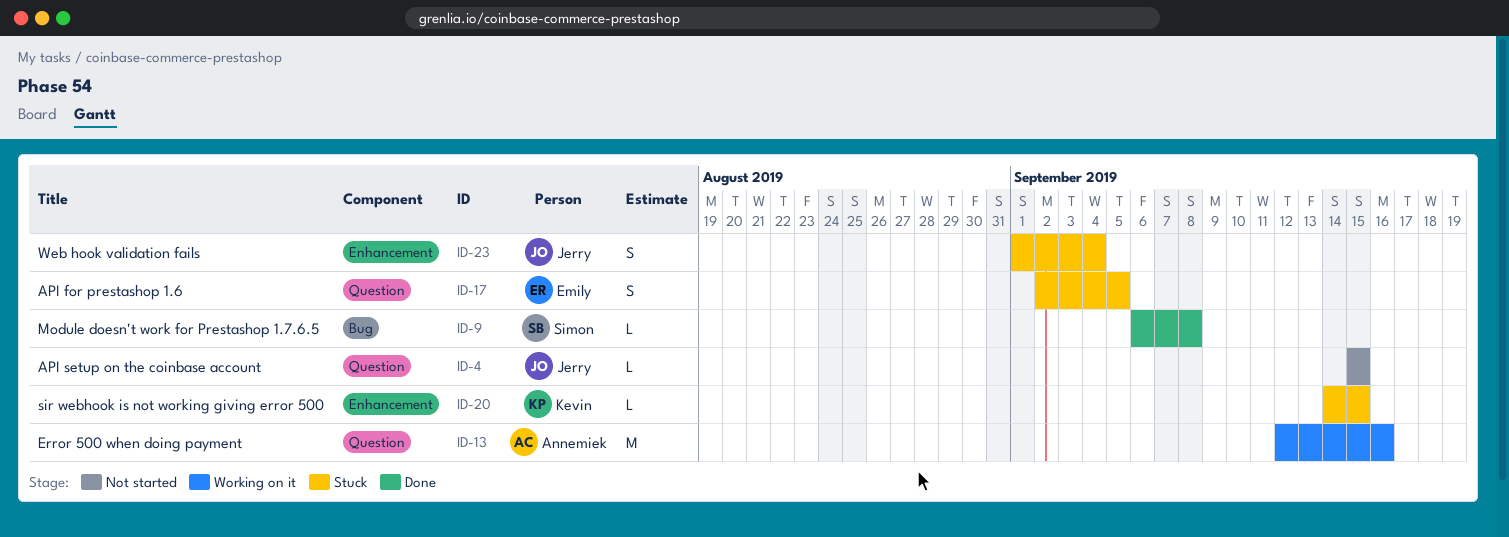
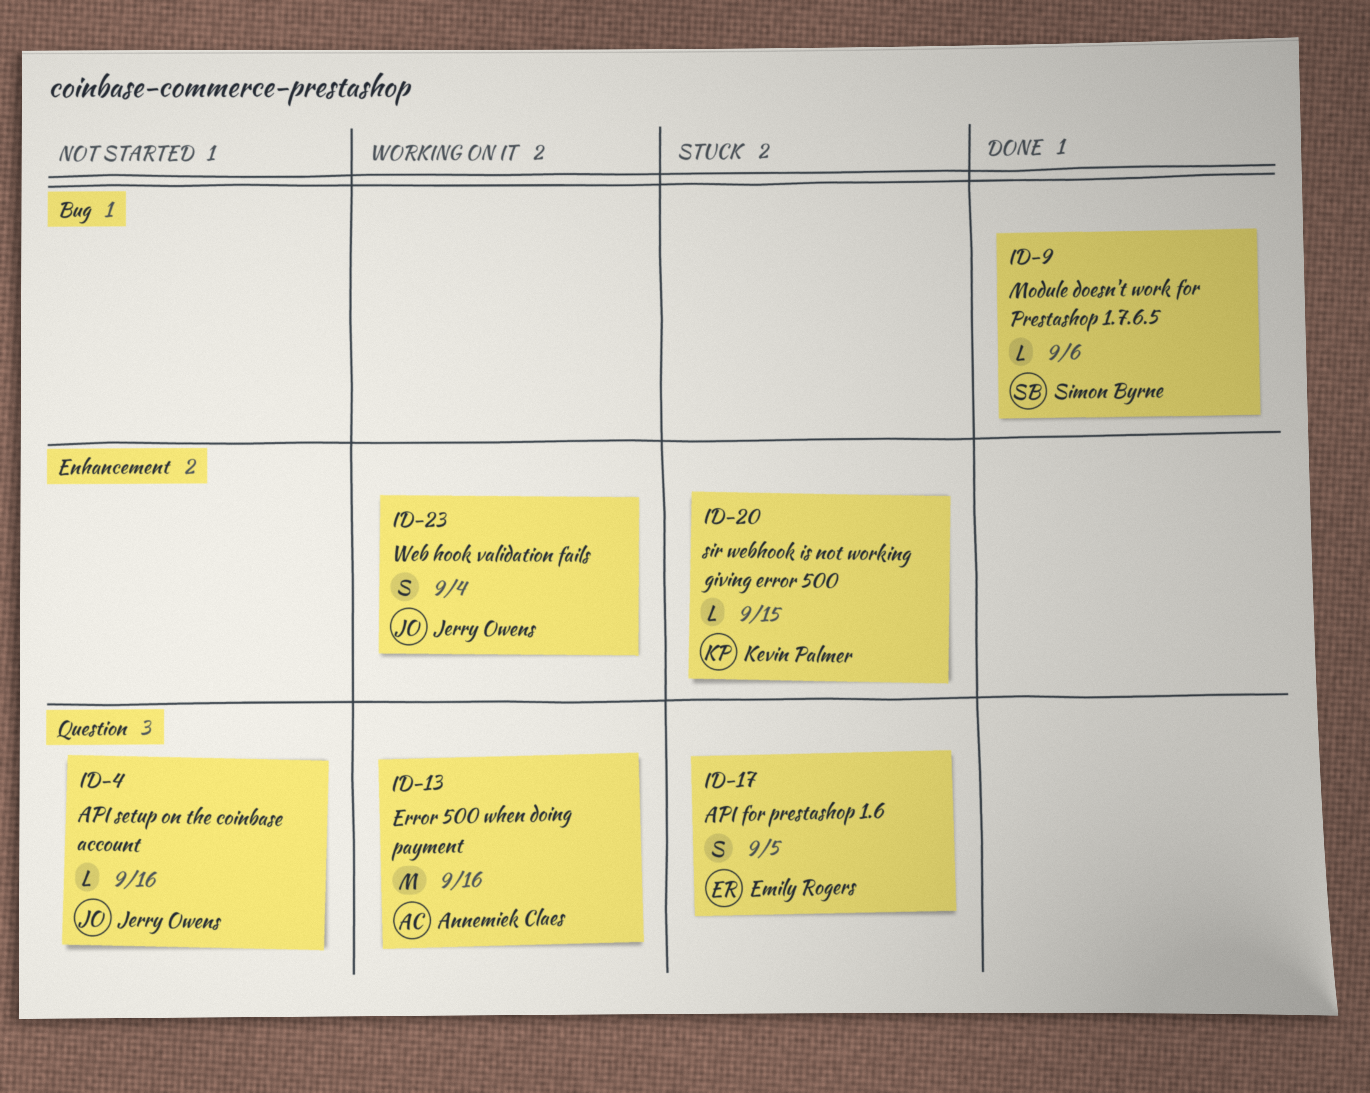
ID-4, due: Sep 15 -> Sep 16
ID-9, due: Sep 8 -> Sep 6
ID-23, status: Stuck -> Working on it

